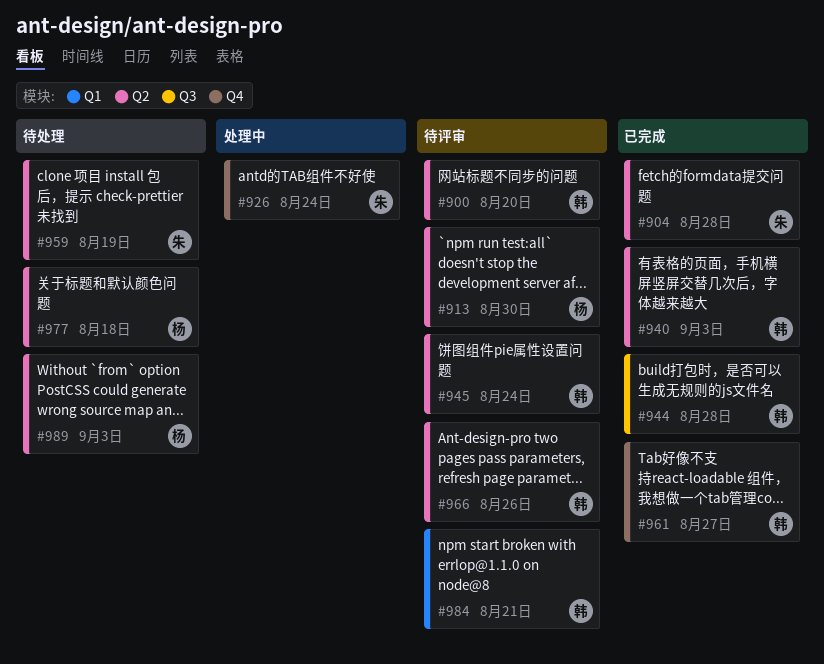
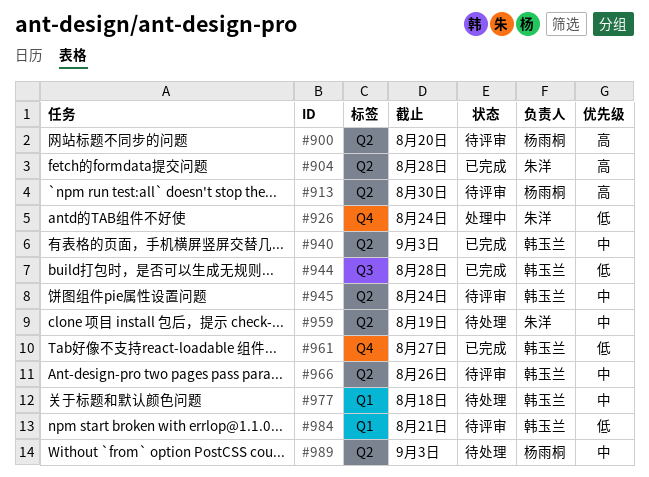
#900, owner: 韩玉兰 -> 杨雨桐
#977, owner: 杨雨桐 -> 韩玉兰
#977, label: Q2 -> Q1

